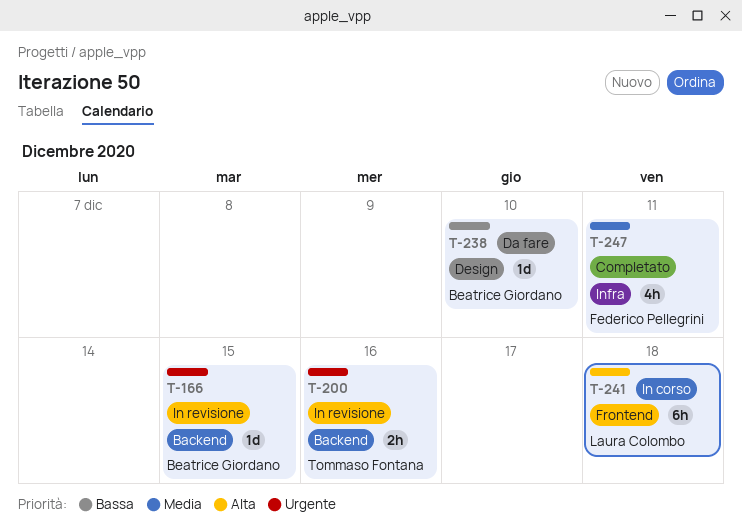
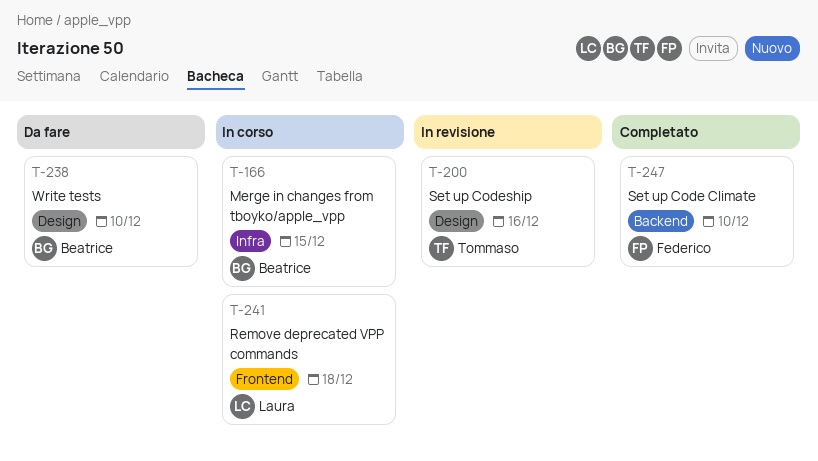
T-166, status: In revisione -> In corso
T-166, label: Backend -> Infra
T-200, label: Backend -> Design
T-247, label: Infra -> Backend
T-247, due: Dec 11 -> Dec 10

